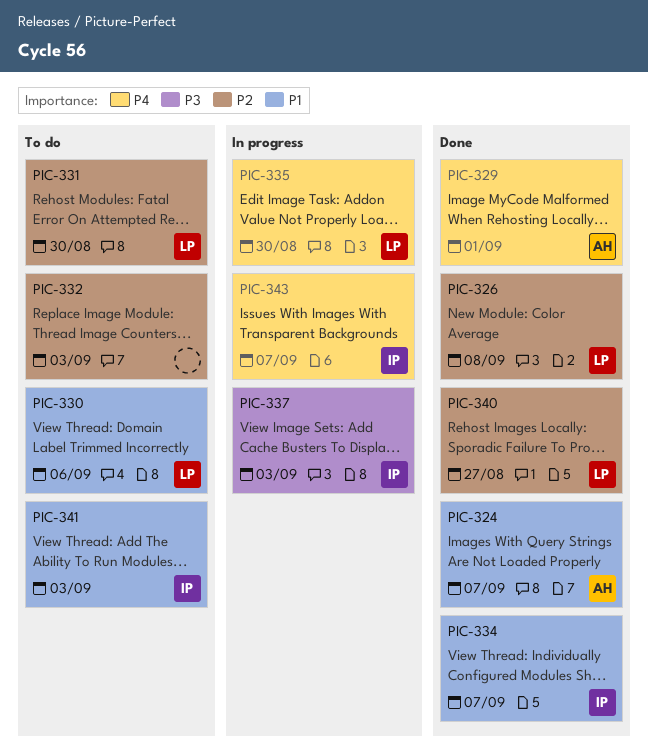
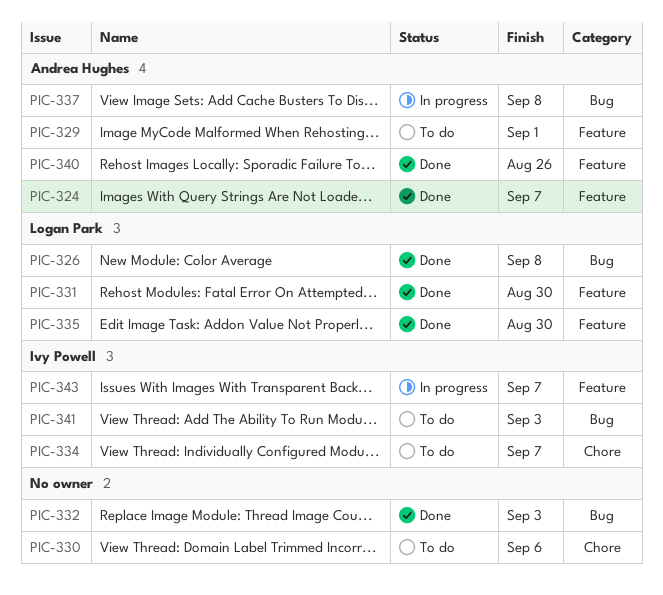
PIC-329, status: Done -> To do
PIC-330, owner: Logan Park -> none
PIC-331, status: To do -> Done
PIC-332, status: To do -> Done
PIC-334, status: Done -> To do
PIC-335, status: In progress -> Done
PIC-337, owner: Ivy Powell -> Andrea Hughes
PIC-337, due: Sep 3 -> Sep 8
PIC-340, owner: Logan Park -> Andrea Hughes
PIC-340, due: Aug 27 -> Aug 26

